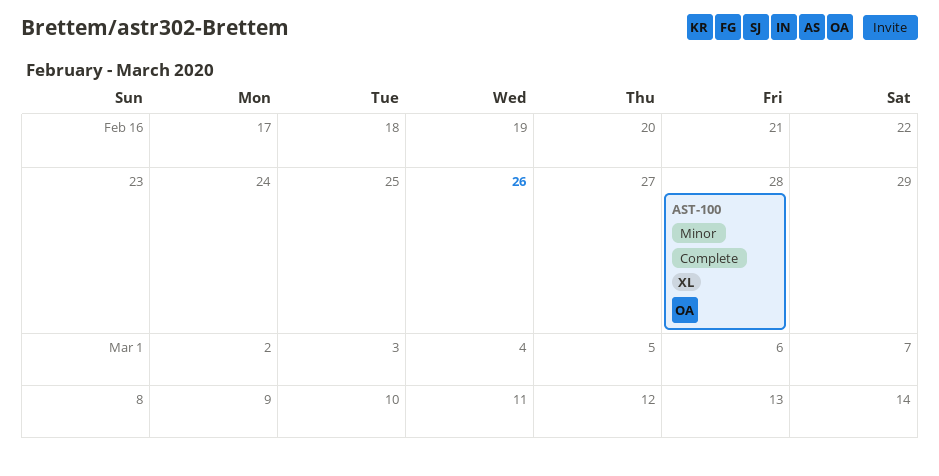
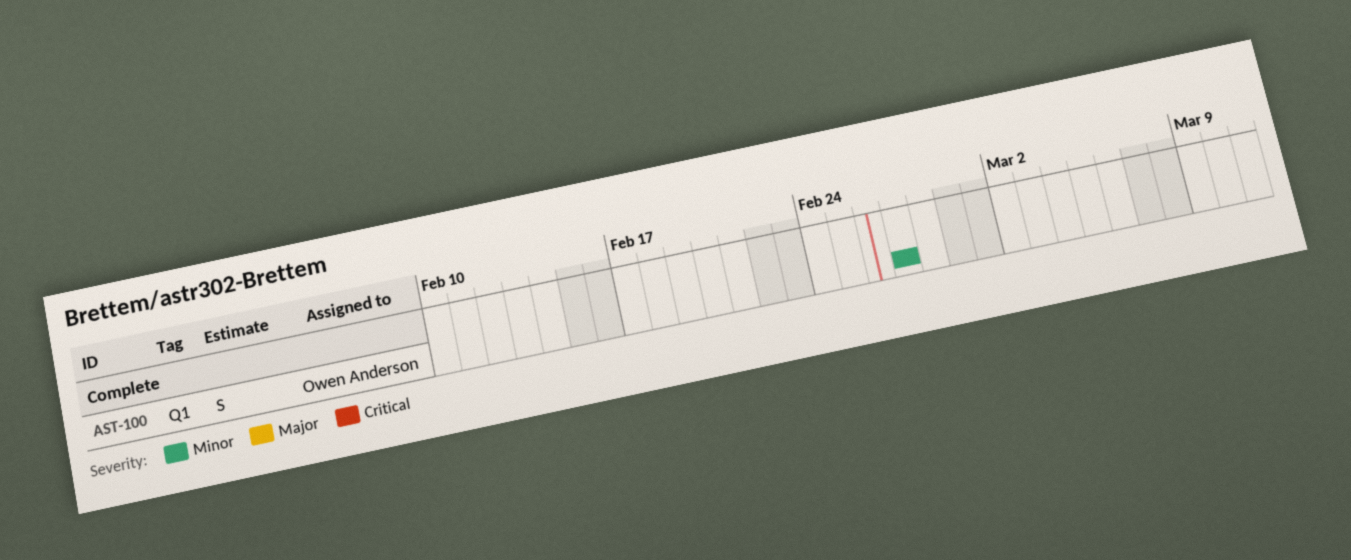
AST-100, estimate: XL -> S
AST-100, due: Feb 28 -> Feb 27

